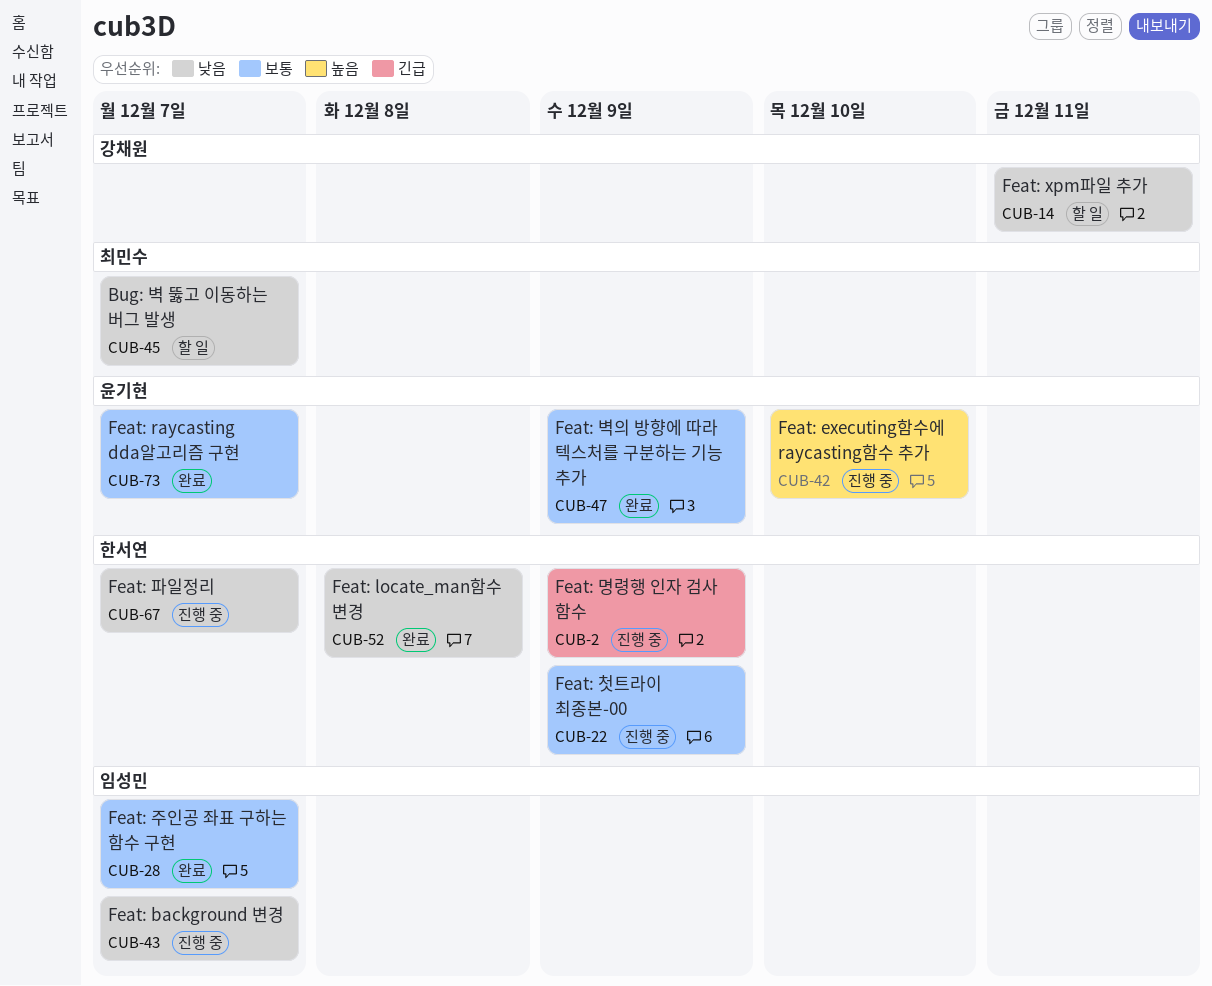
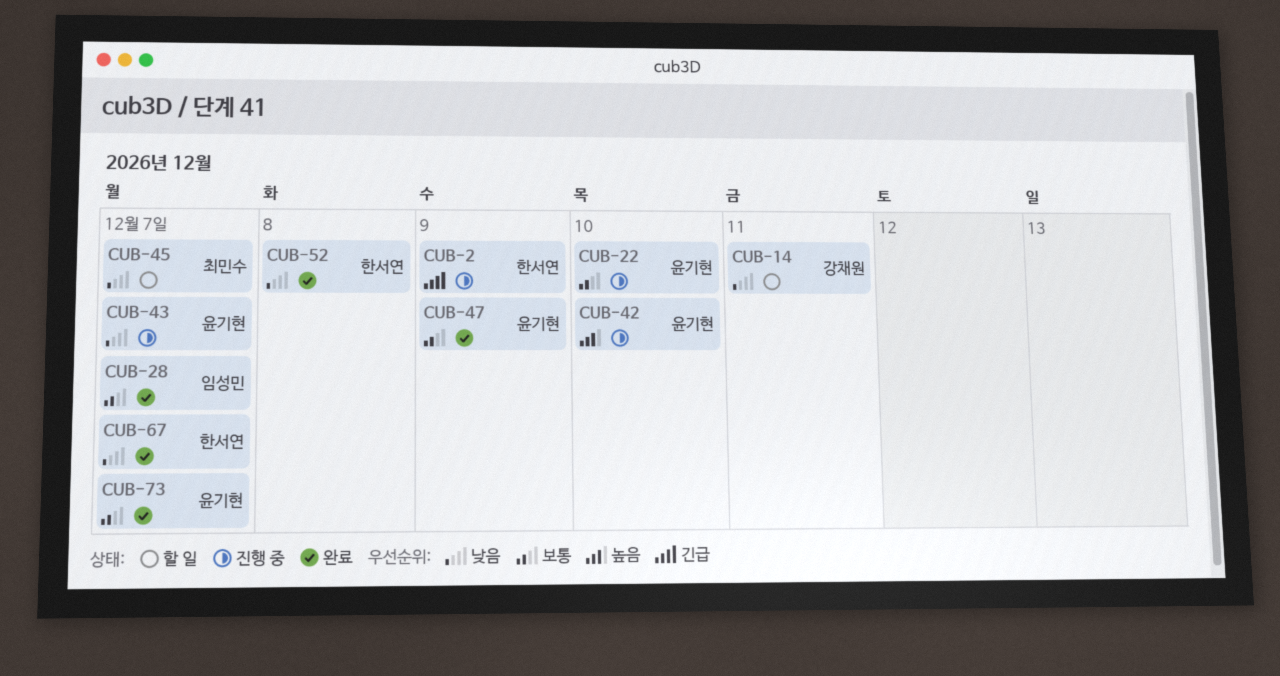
CUB-22, owner: 한서연 -> 윤기현
CUB-22, due: Dec 9 -> Dec 10
CUB-43, owner: 임성민 -> 윤기현
CUB-67, status: 진행 중 -> 완료

